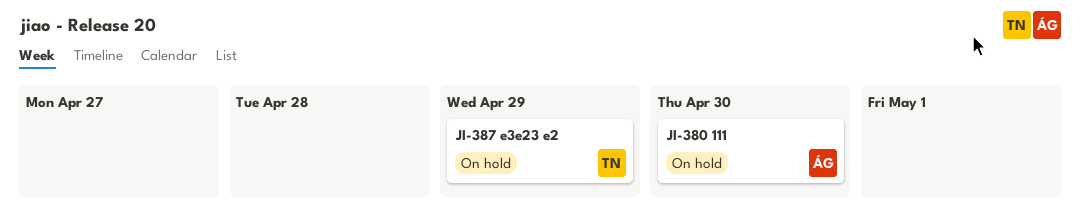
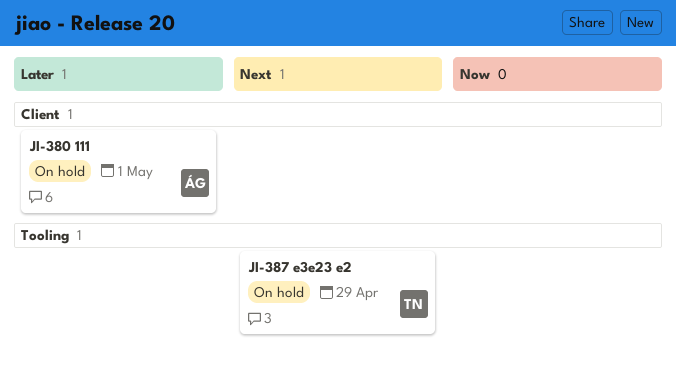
JI-380, due: Apr 30 -> May 1

